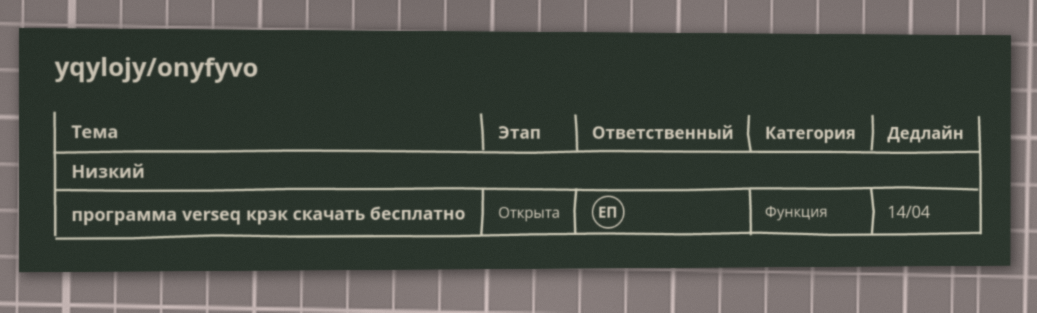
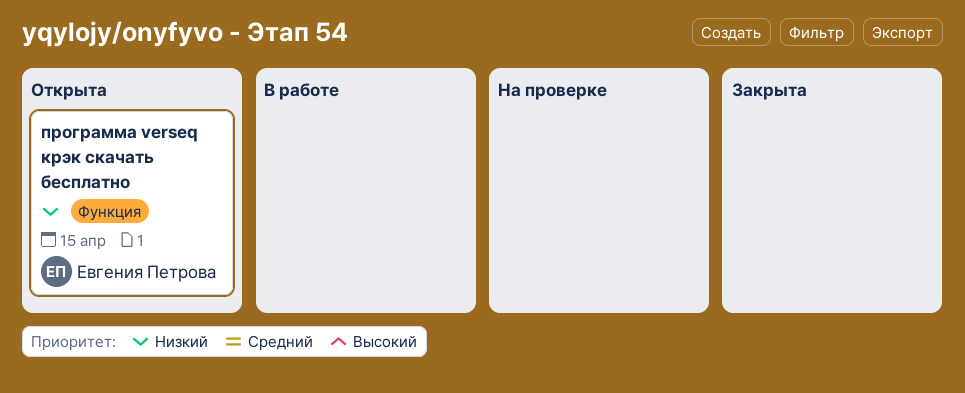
программа verseq крэк скачать бесплатно, due: Apr 14 -> Apr 15

